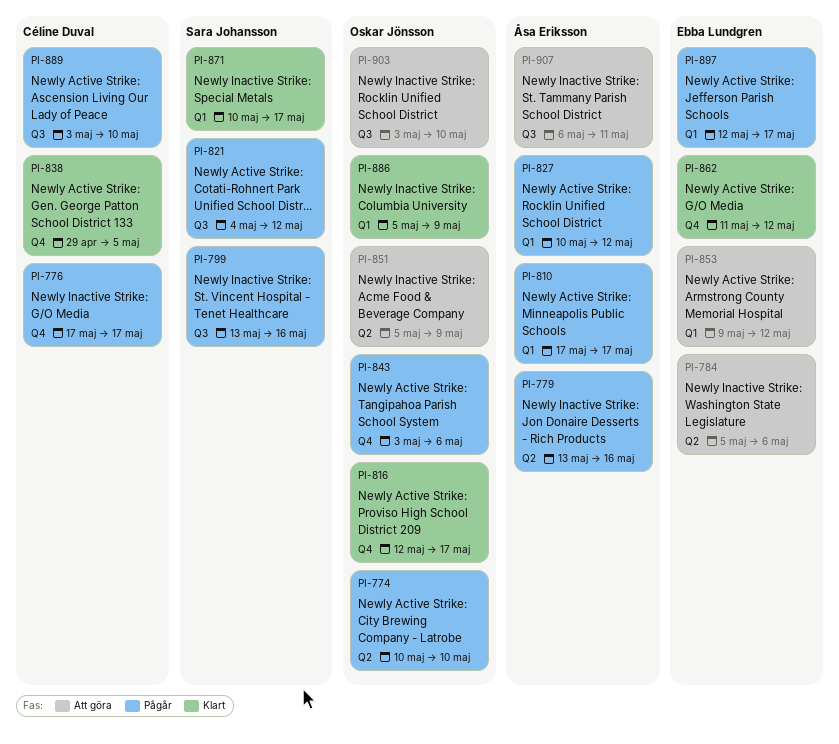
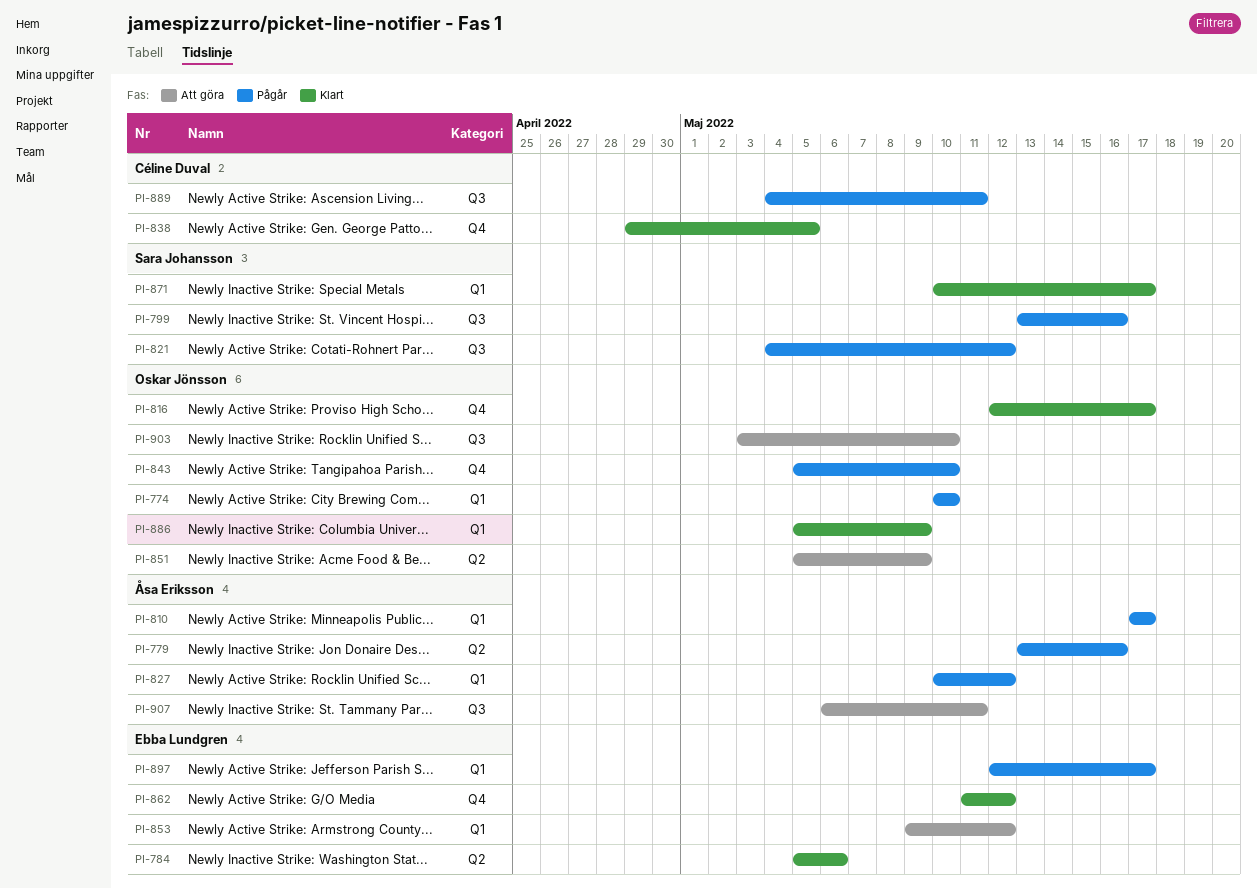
PI-774, label: Q2 -> Q1
PI-776: present -> none
PI-784, status: Att göra -> Klart
PI-843, start: May 3 -> May 5
PI-843, due: May 6 -> May 10
PI-889, start: May 3 -> May 4
PI-889, due: May 10 -> May 11

